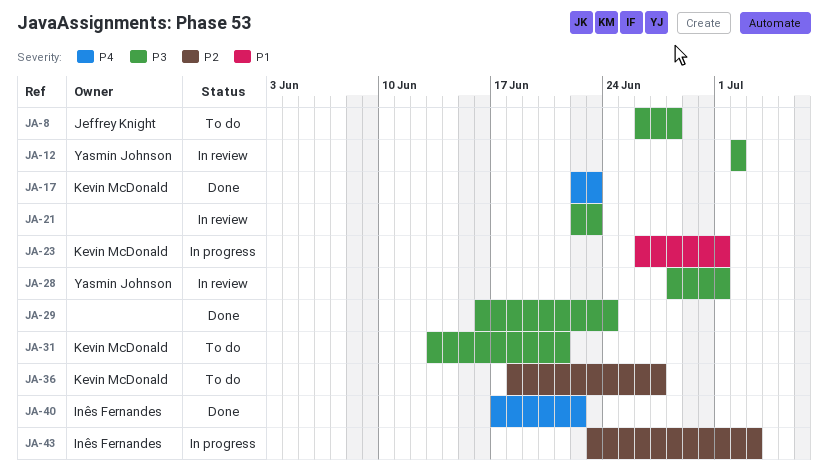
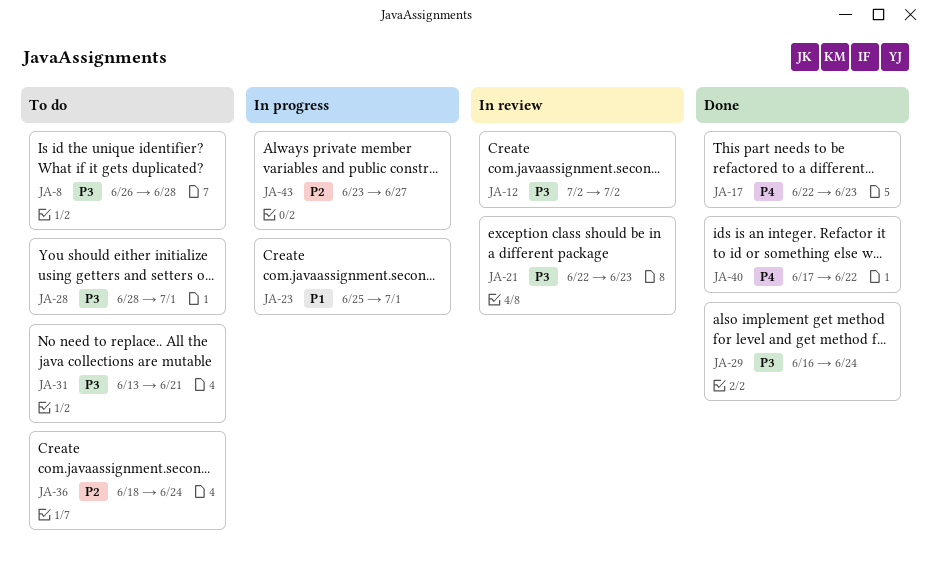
JA-23, start: Jun 26 -> Jun 25
JA-28, status: In review -> To do
JA-36, due: Jun 27 -> Jun 24
JA-43, due: Jul 3 -> Jun 27

